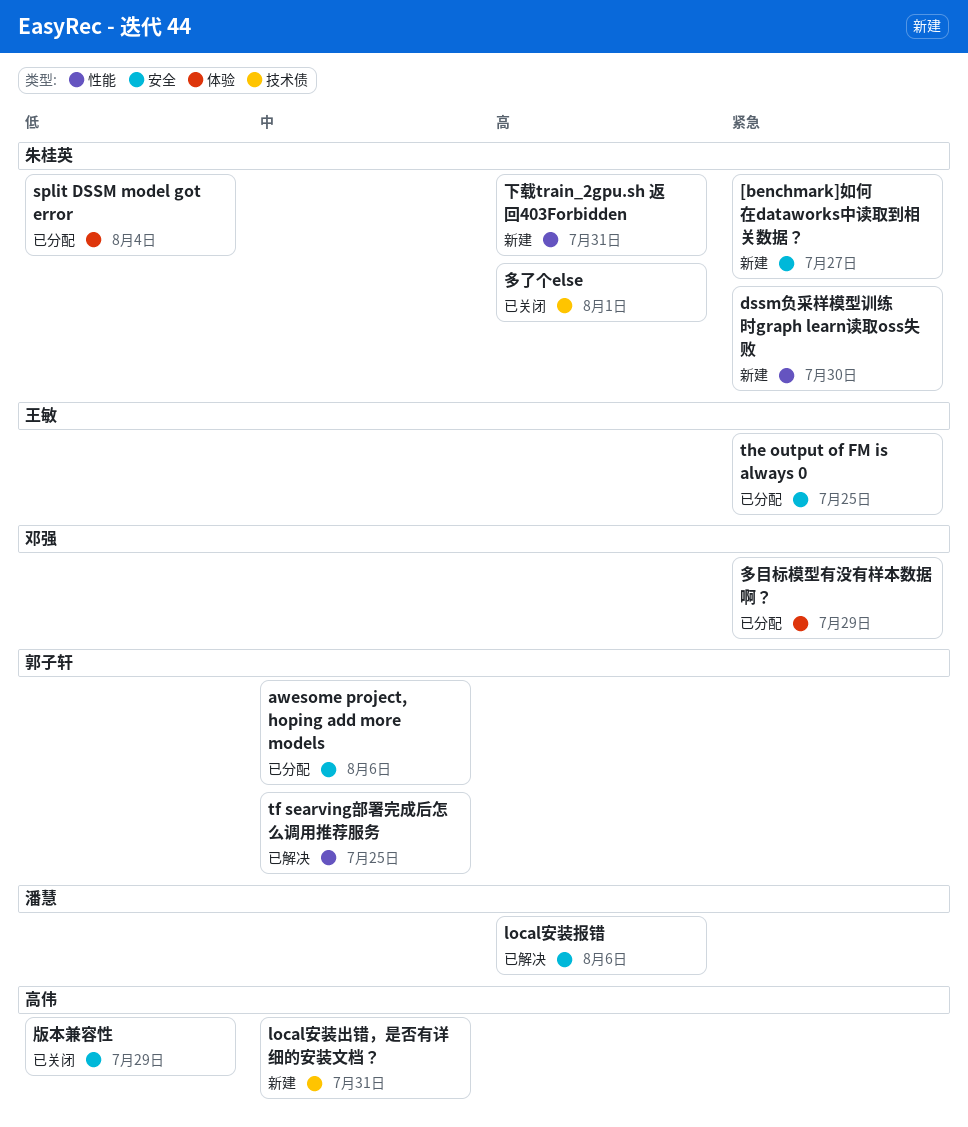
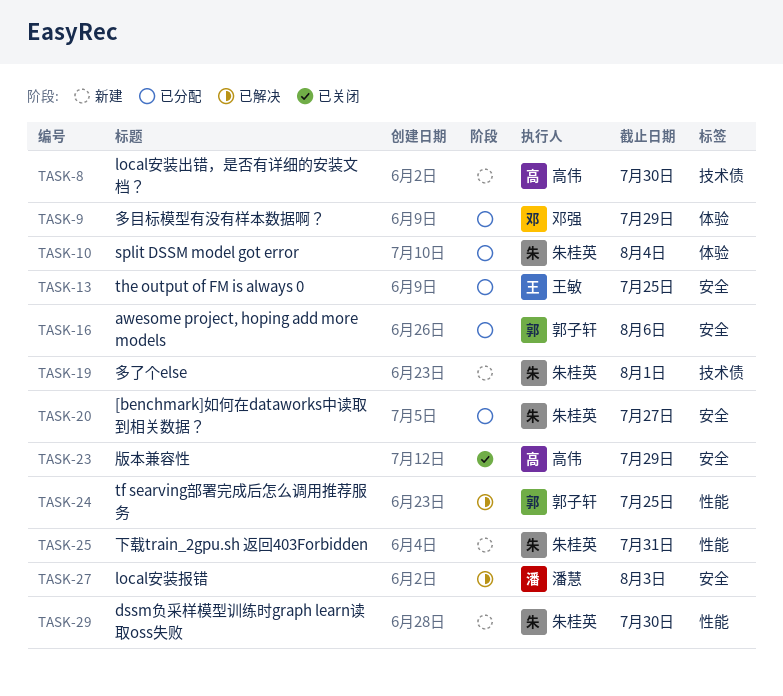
[benchmark]如何在dataworks中读取到相关数据？, status: 新建 -> 已分配
local安装出错，是否有详细的安装文档？, due: Jul 31 -> Jul 30
local安装报错, due: Aug 6 -> Aug 3
多了个else, status: 已关闭 -> 新建

